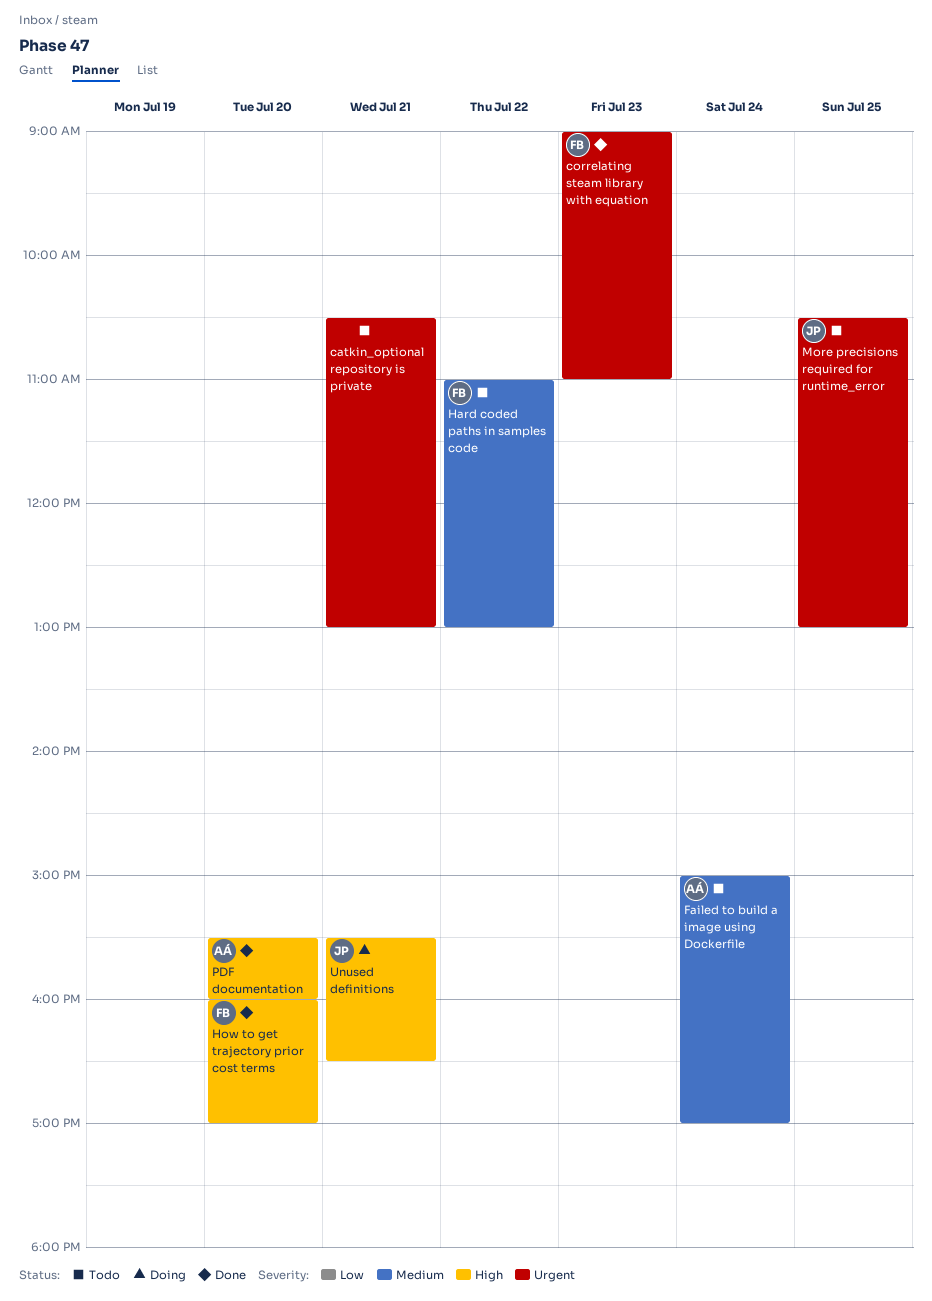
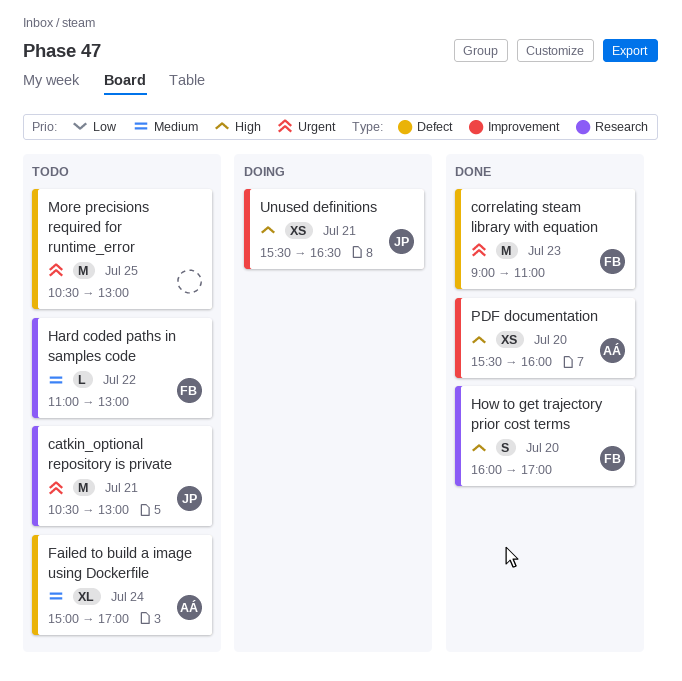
catkin_optional repository is private, owner: none -> JP
More precisions required for runtime_error, owner: JP -> none

